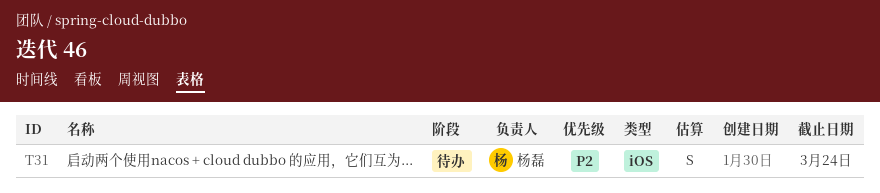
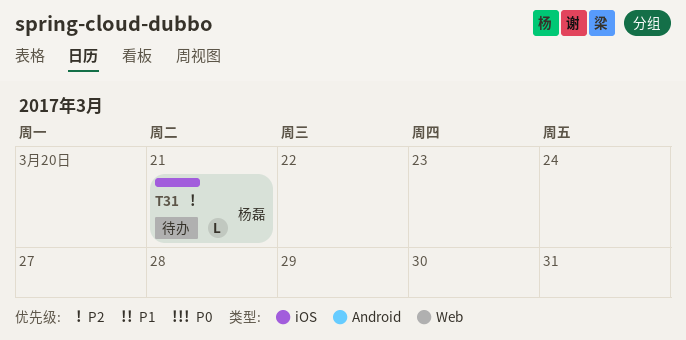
T31, estimate: S -> L
T31, due: Mar 24 -> Mar 21

